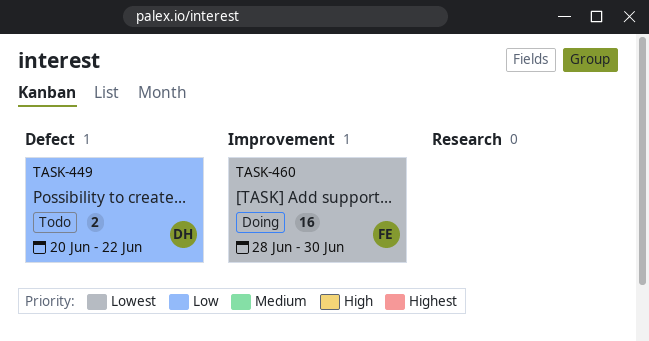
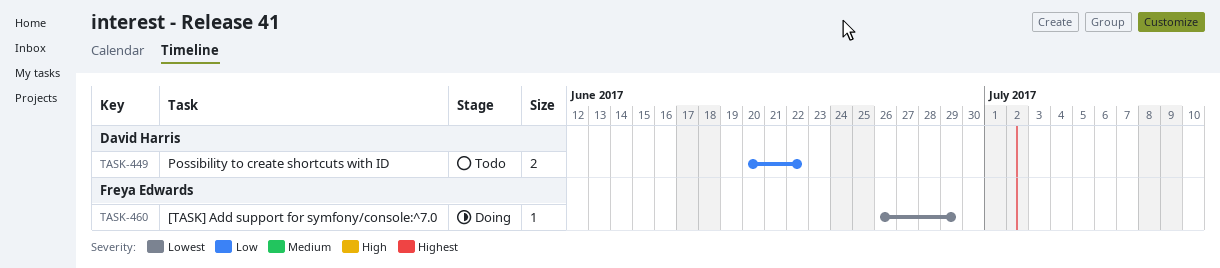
TASK-460, estimate: 16 -> 1
TASK-460, start: Jun 28 -> Jun 26
TASK-460, due: Jun 30 -> Jun 29

